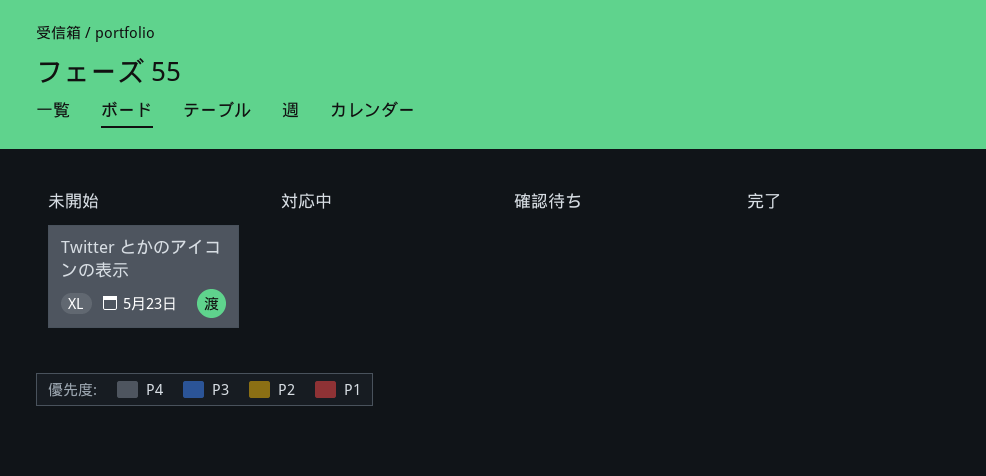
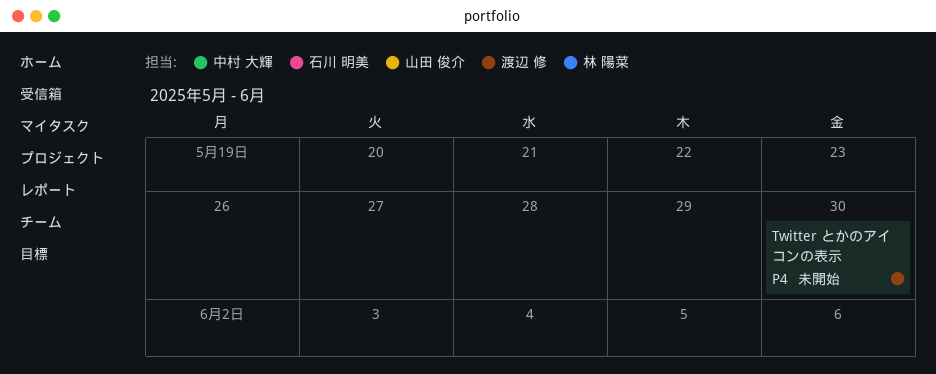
Twitter とかのアイコンの表示, due: May 23 -> May 30

